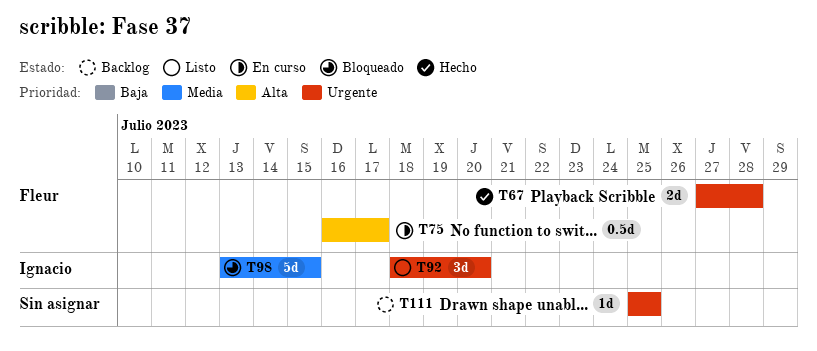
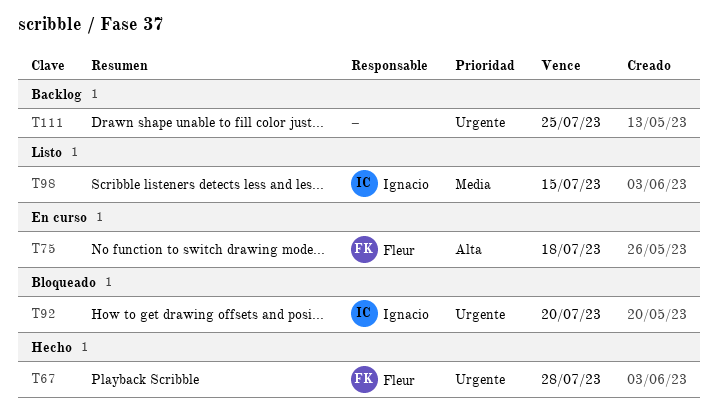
T75, due: Jul 17 -> Jul 18
T92, status: Listo -> Bloqueado
T98, status: Bloqueado -> Listo

